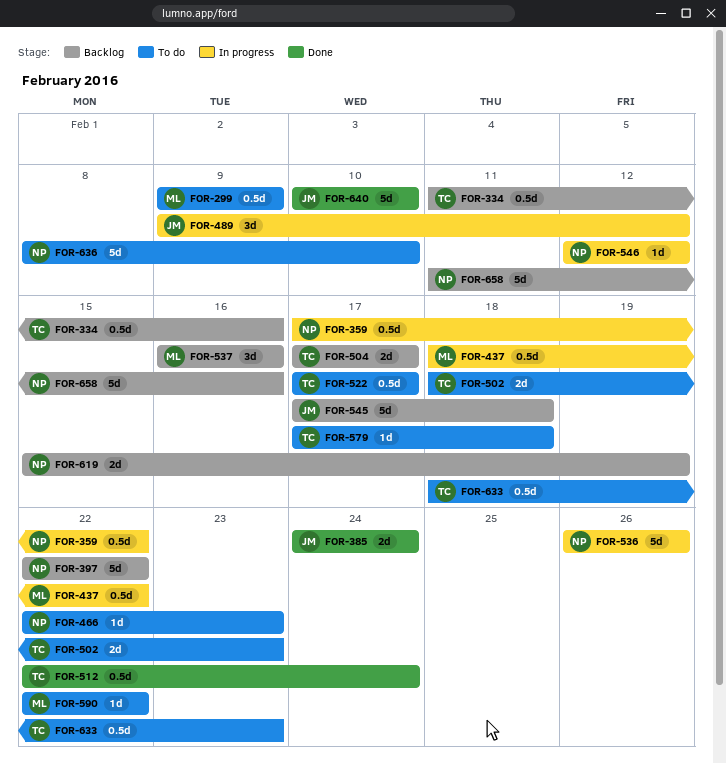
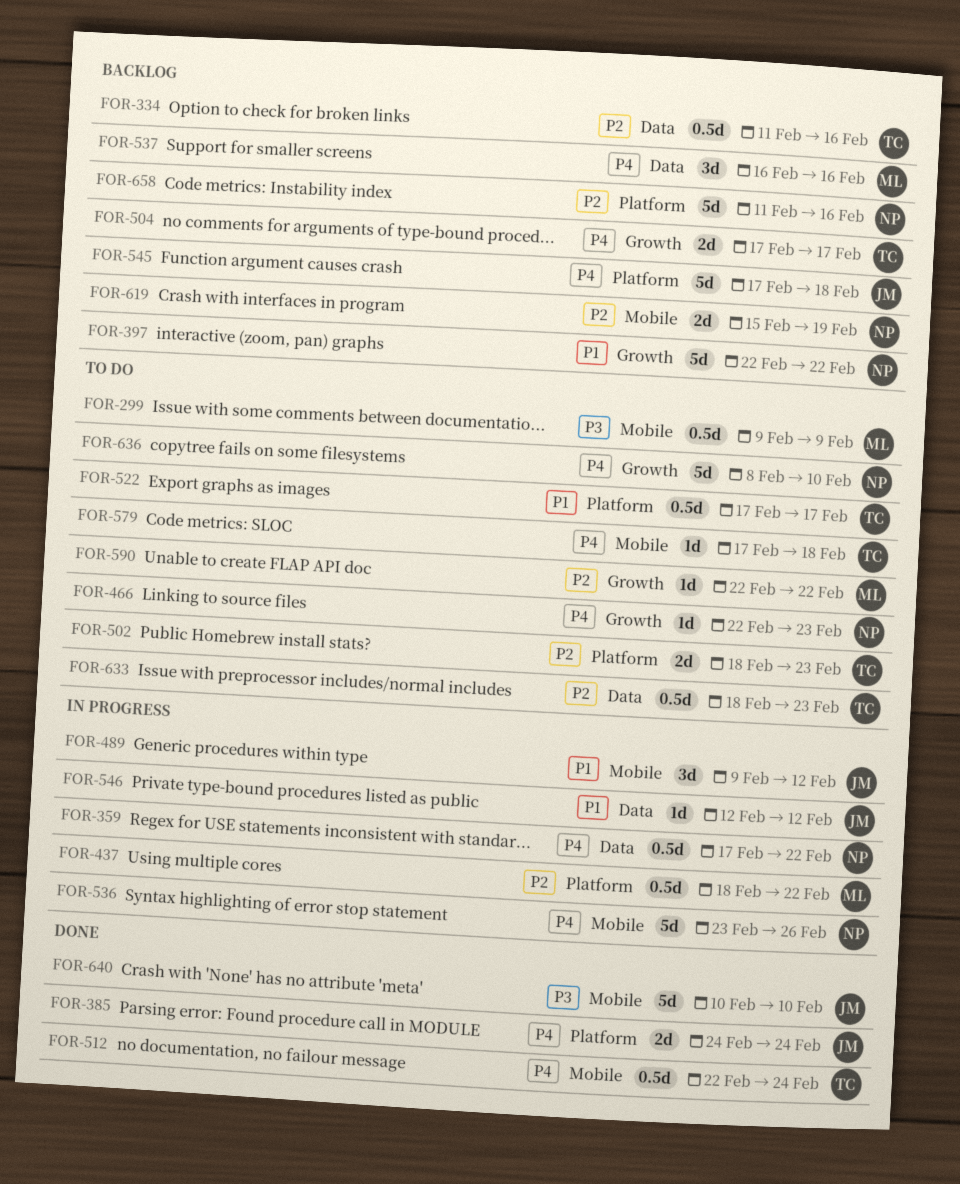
FOR-536, start: Feb 26 -> Feb 23
FOR-546, owner: NP -> JM

